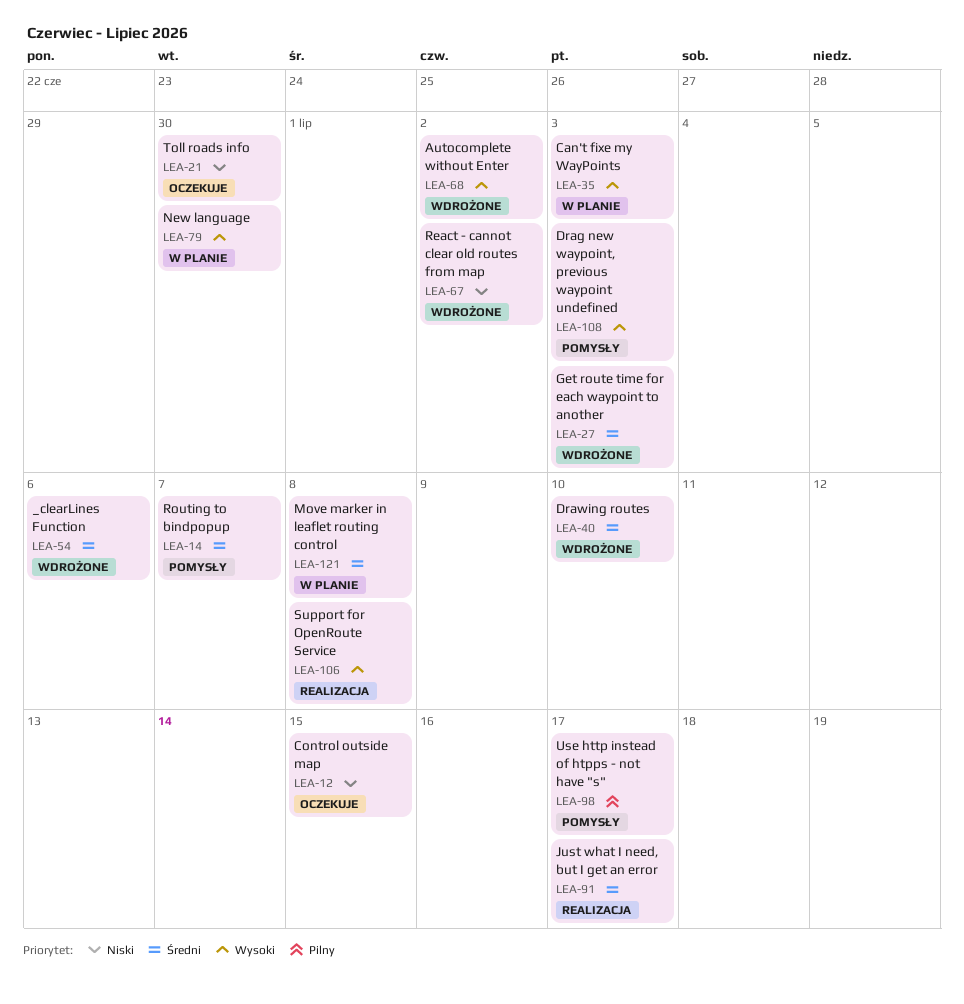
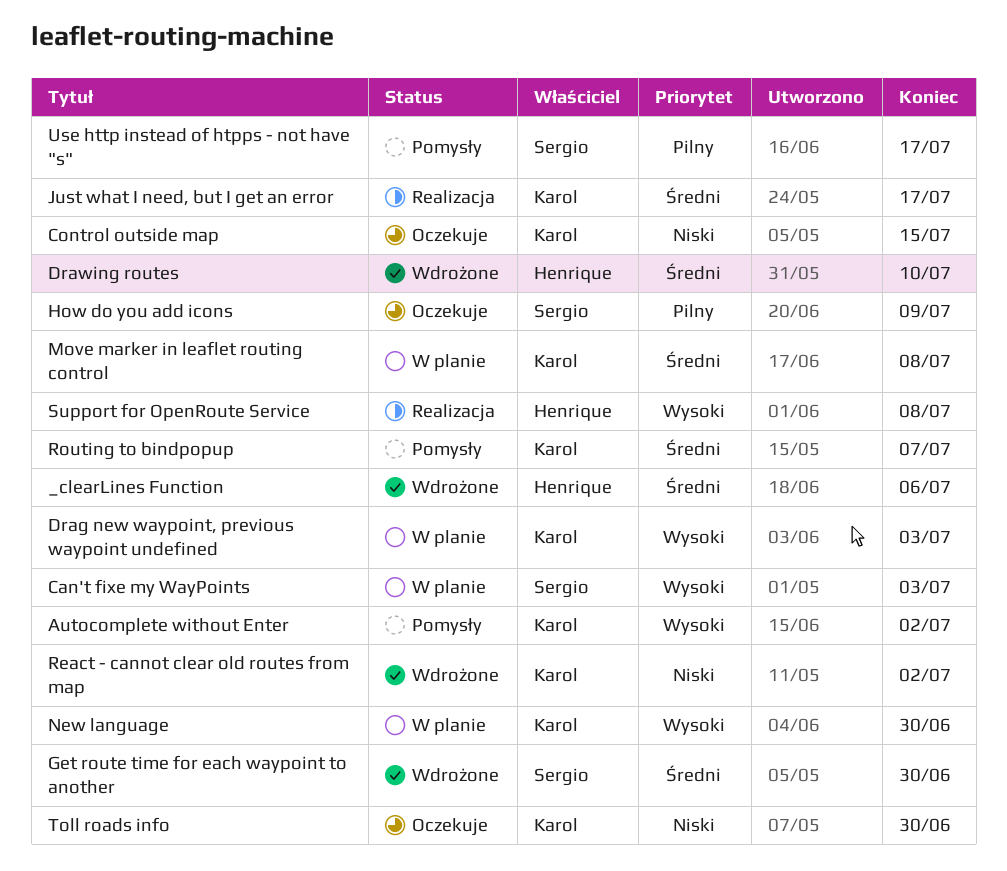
Autocomplete without Enter, status: Wdrożone -> Pomysły
Drag new waypoint, previous waypoint undefined, status: Pomysły -> W planie
Get route time for each waypoint to another, due: Jul 3 -> Jun 30
How do you add icons: none -> present

